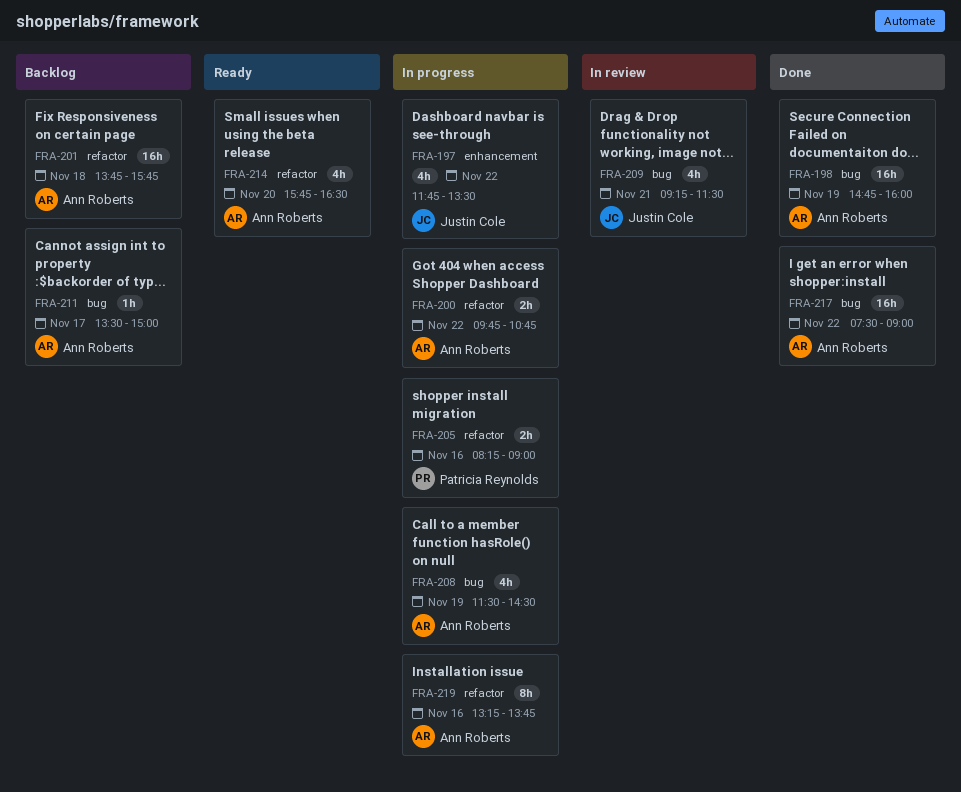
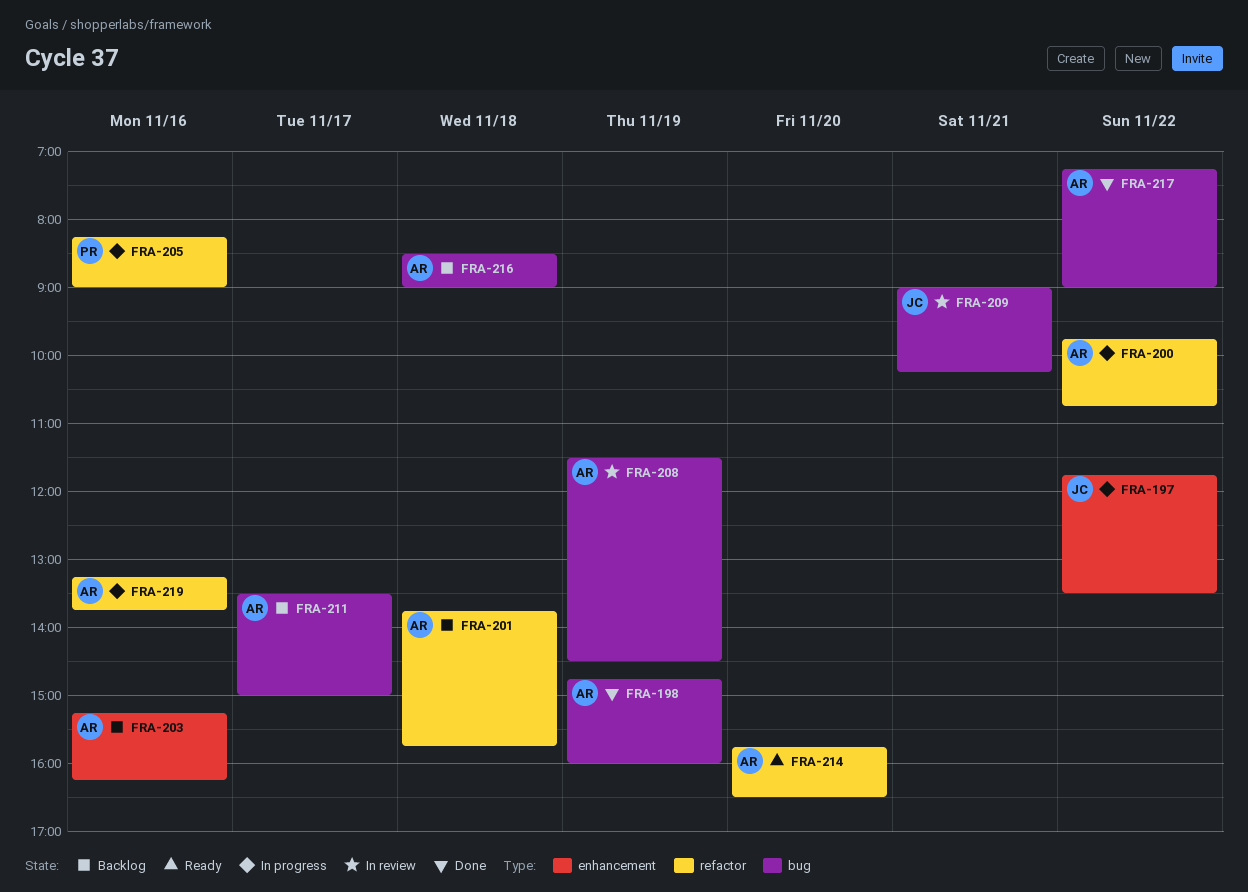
FRA-203: none -> present
FRA-208, status: In progress -> In review
FRA-209, begins: 09:15 -> 09:00
FRA-209, ends: 11:30 -> 10:15
FRA-216: none -> present
FRA-217, begins: 07:30 -> 07:15

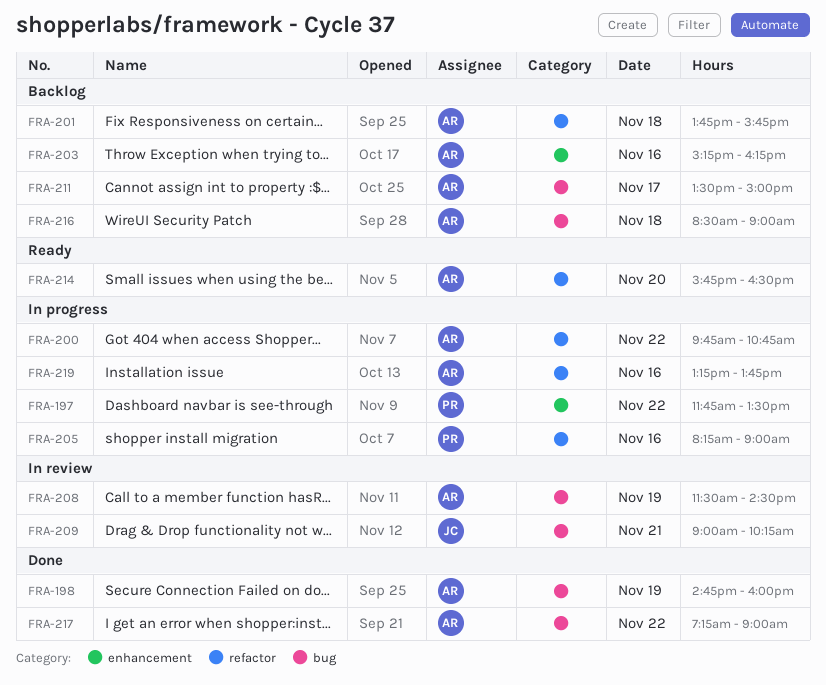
FRA-197, owner: JC -> PR

